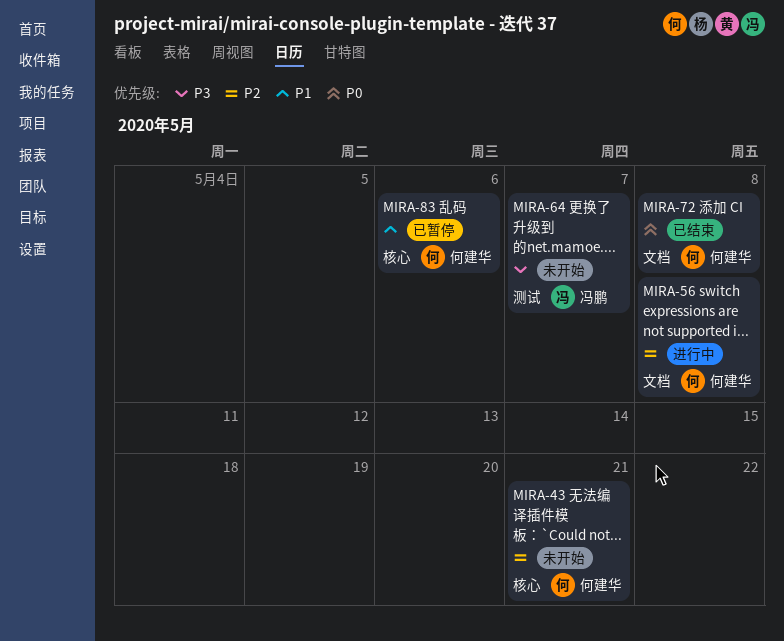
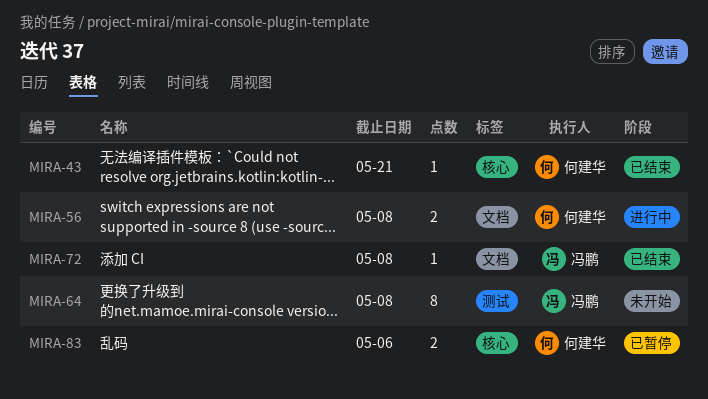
MIRA-43, status: 未开始 -> 已结束
MIRA-64, due: May 7 -> May 8
MIRA-72, owner: 何建华 -> 冯鹏

